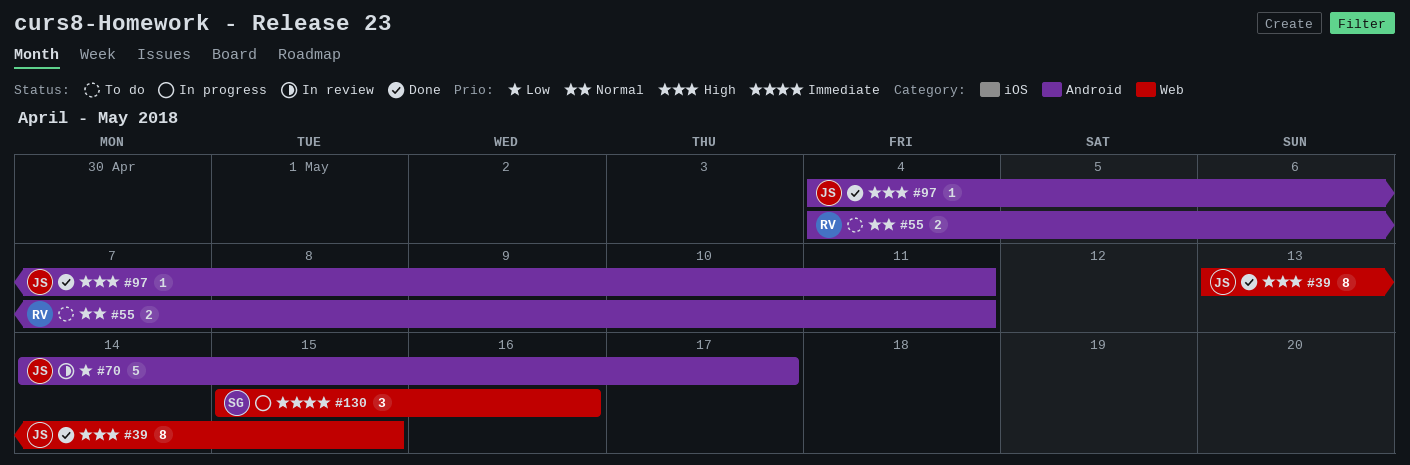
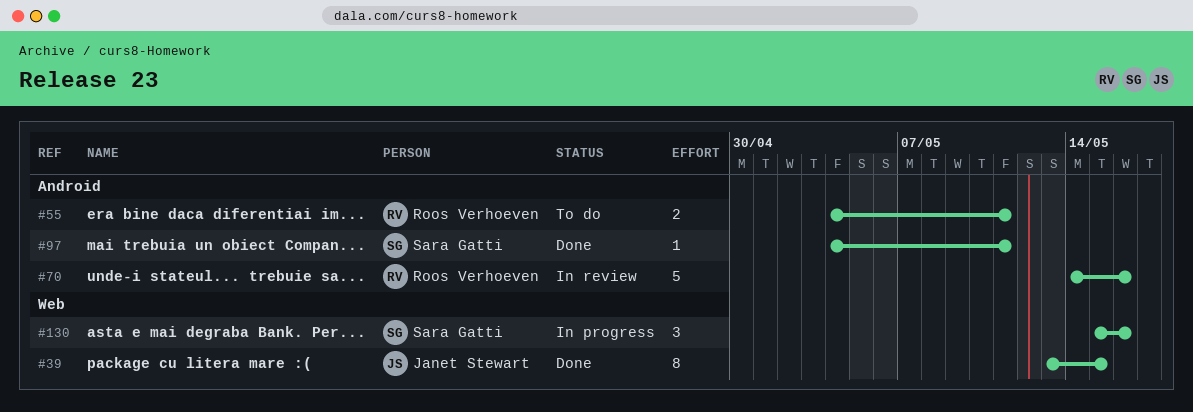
#70, owner: Janet Stewart -> Roos Verhoeven
#70, due: May 17 -> May 16
#97, owner: Janet Stewart -> Sara Gatti

